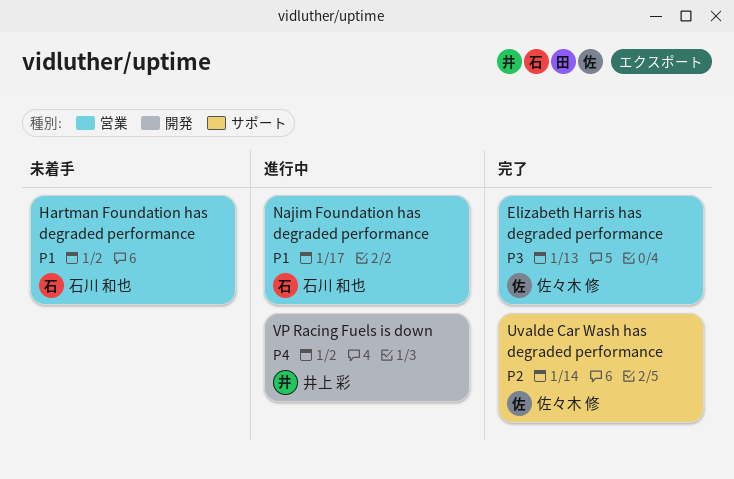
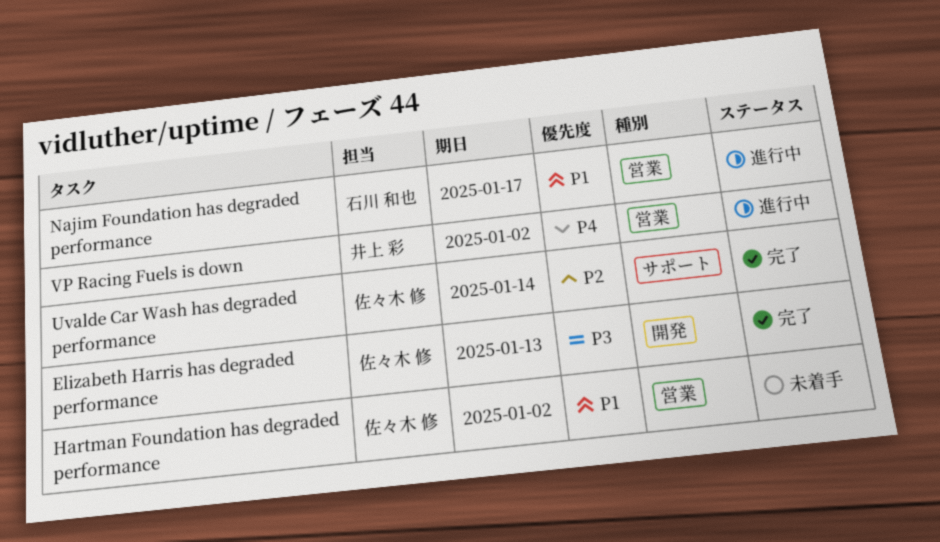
Elizabeth Harris has degraded performance, label: 営業 -> 開発
Hartman Foundation has degraded performance, owner: 石川 和也 -> 佐々木 修
VP Racing Fuels is down, label: 開発 -> 営業

